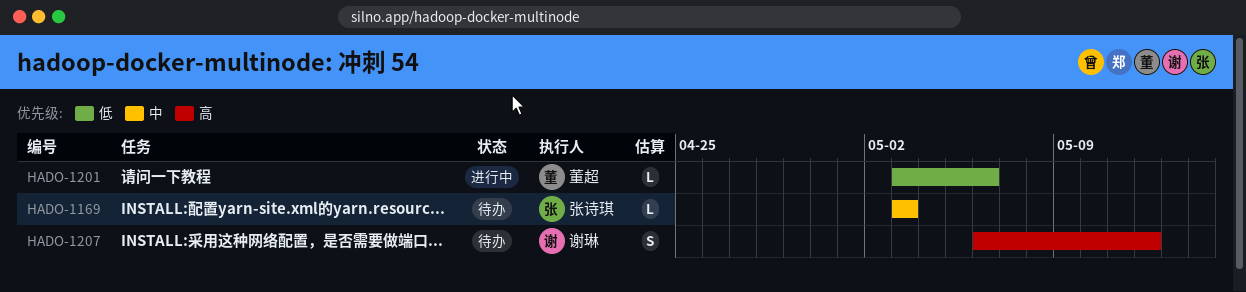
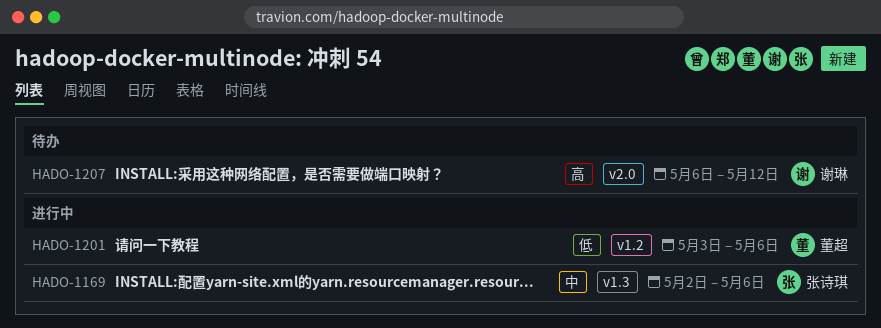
HADO-1169, status: 待办 -> 进行中
HADO-1169, start: May 3 -> May 2
HADO-1169, due: May 3 -> May 6

